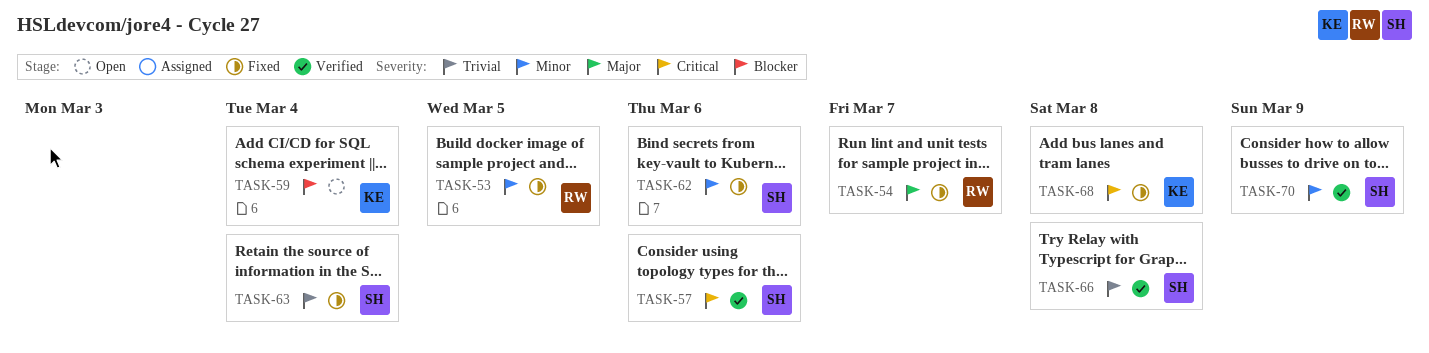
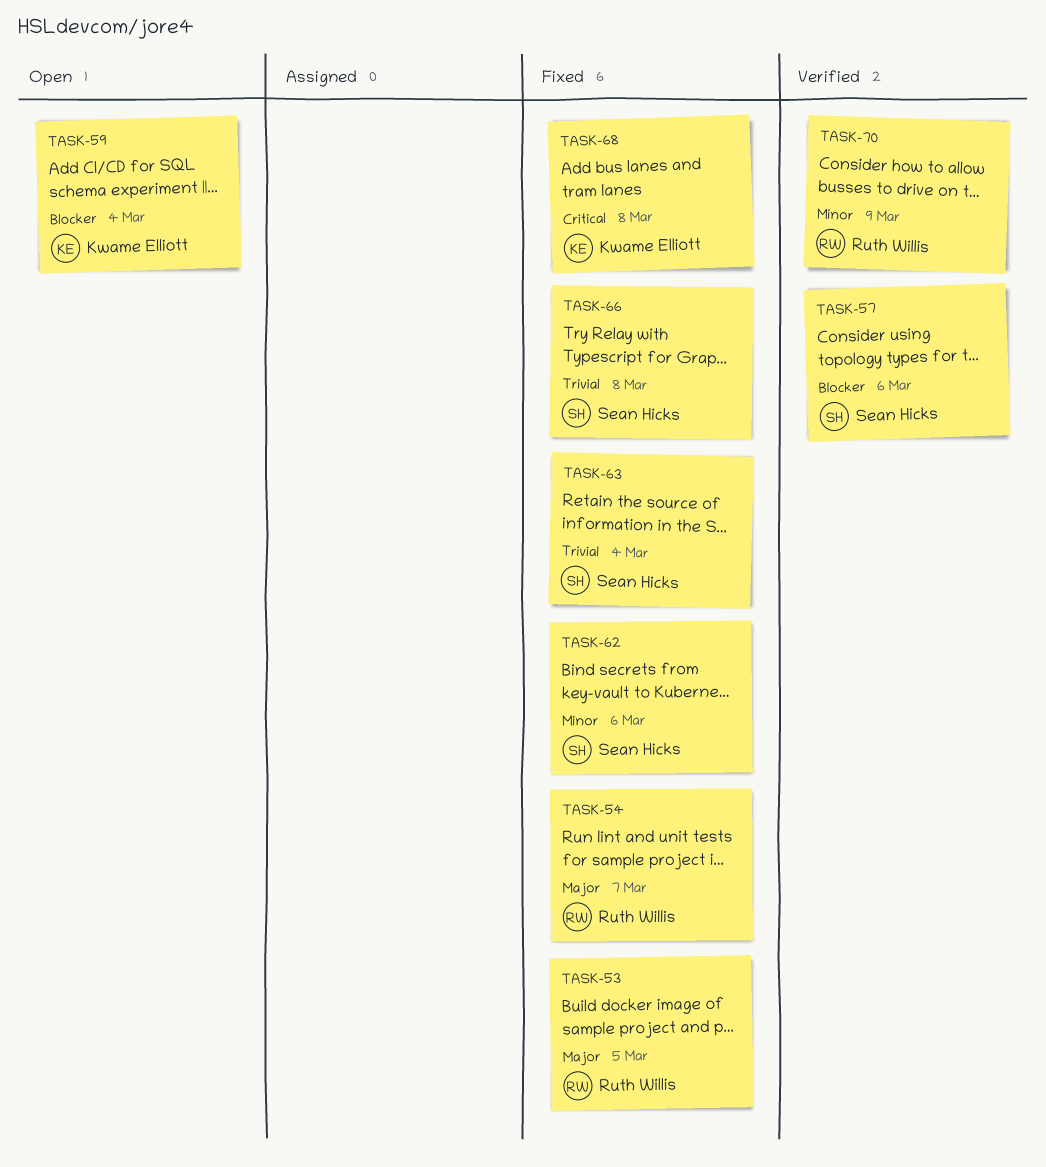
TASK-53, priority: Minor -> Major
TASK-57, priority: Critical -> Blocker
TASK-66, status: Verified -> Fixed
TASK-70, owner: Sean Hicks -> Ruth Willis

